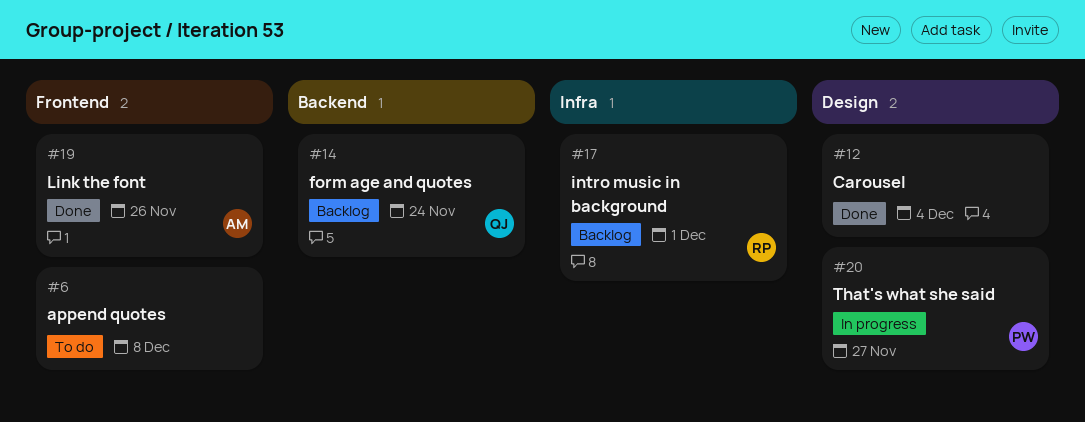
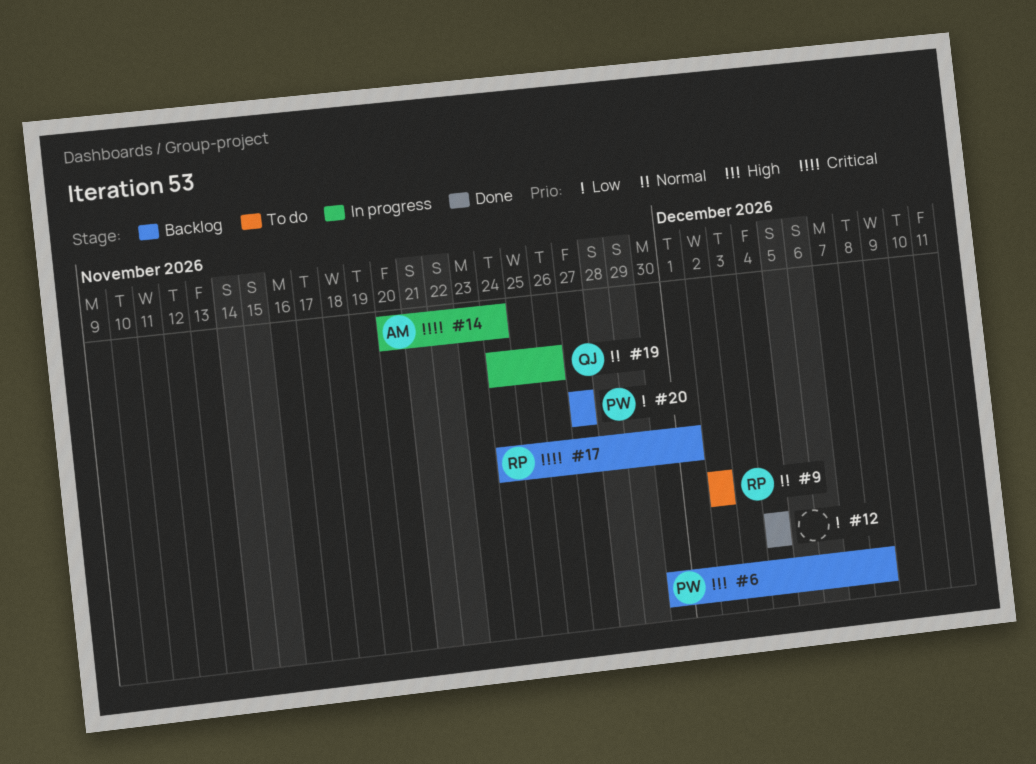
#6, status: To do -> Backlog
#6, owner: none -> PW
#9: none -> present
#14, status: Backlog -> In progress
#14, owner: QJ -> AM
#19, status: Done -> In progress
#19, owner: AM -> QJ
#20, status: In progress -> Backlog

